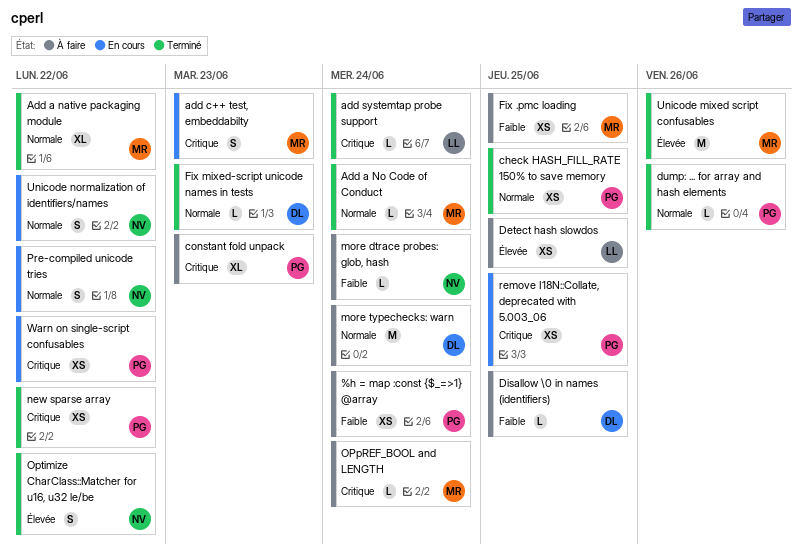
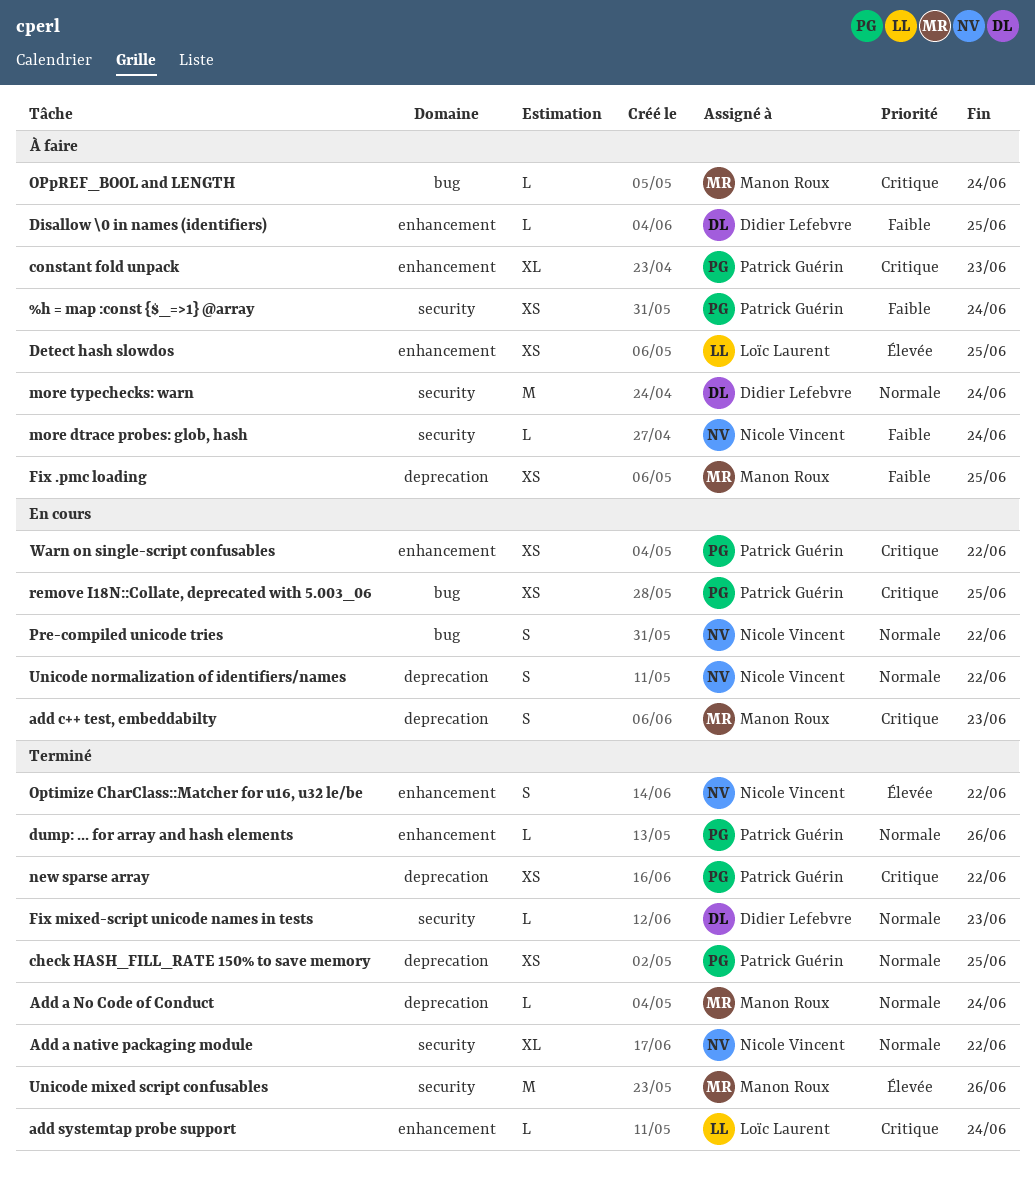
Add a native packaging module, owner: Manon Roux -> Nicole Vincent

